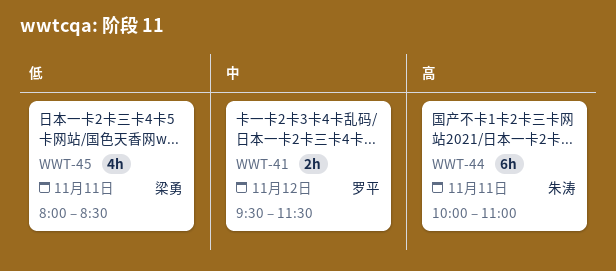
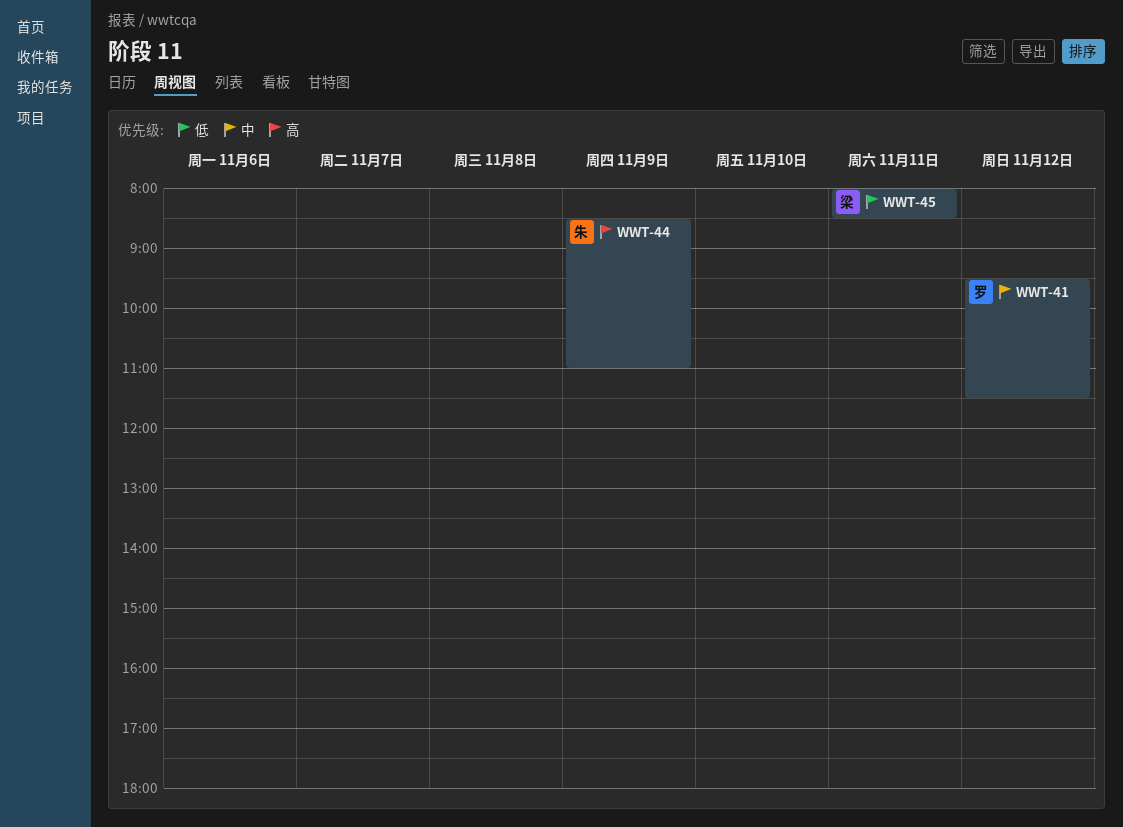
WWT-44, day: Nov 11 -> Nov 9
WWT-44, begins: 10:00 -> 08:30

